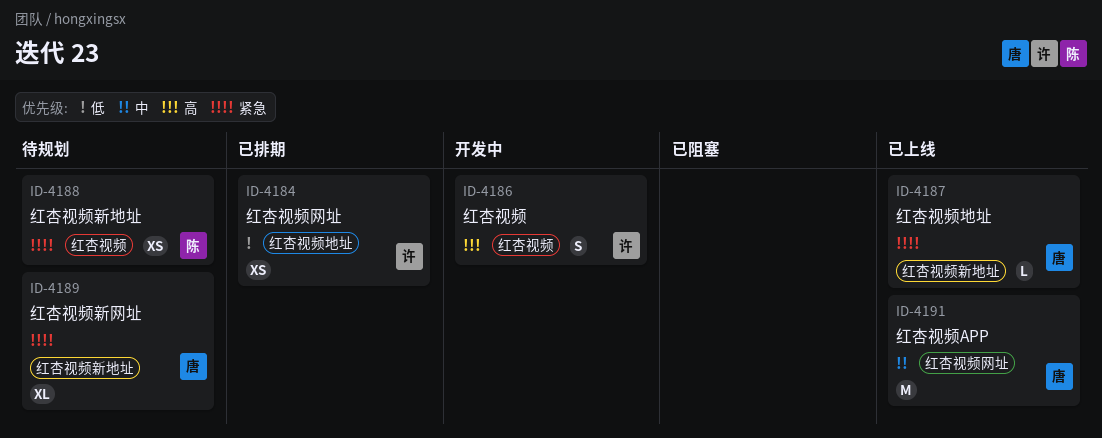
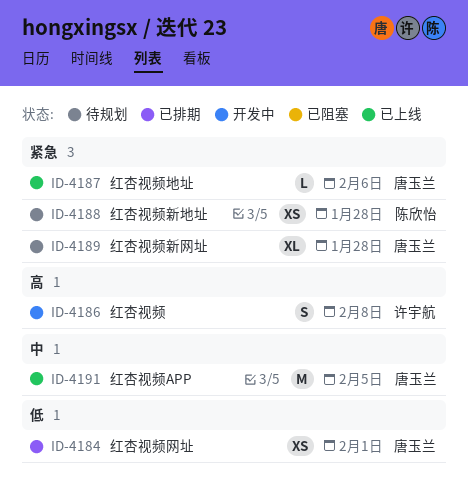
ID-4184, owner: 许宇航 -> 唐玉兰

